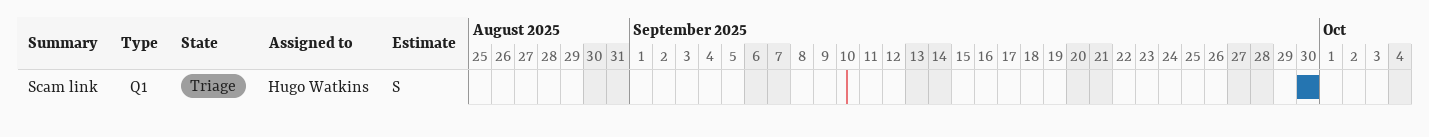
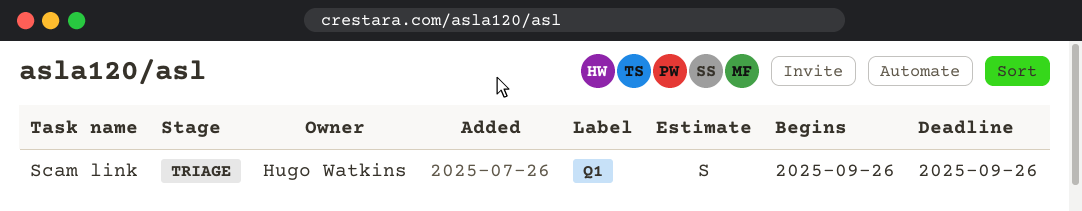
Scam link, start: Sep 30 -> Sep 26
Scam link, due: Sep 30 -> Sep 26

